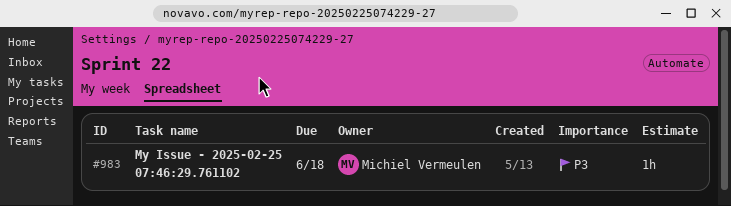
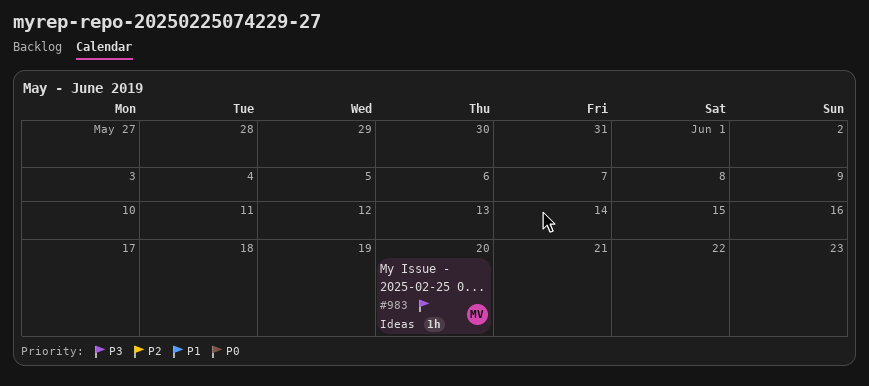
#983, due: Jun 18 -> Jun 20

